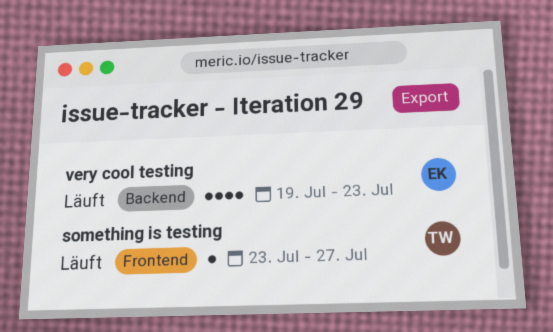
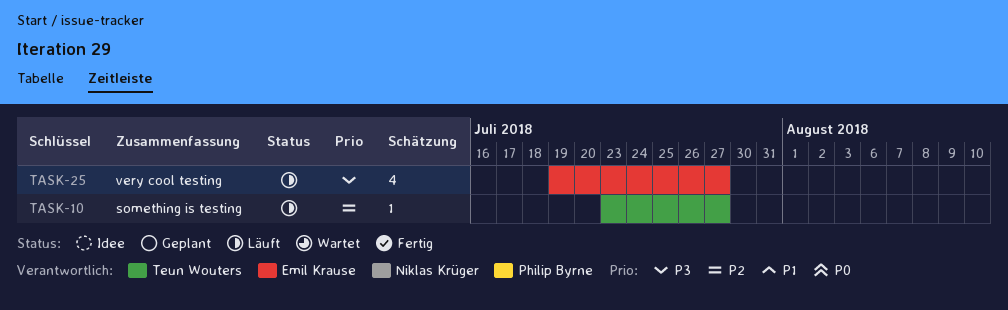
very cool testing, due: Jul 23 -> Jul 27

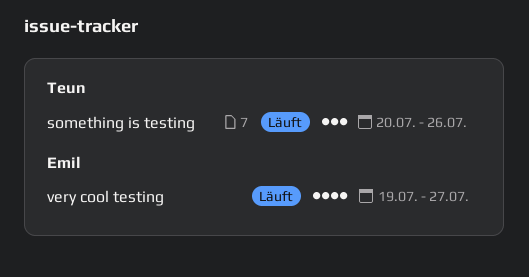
something is testing, estimate: 1 -> 3
something is testing, start: Jul 23 -> Jul 20
something is testing, due: Jul 27 -> Jul 26

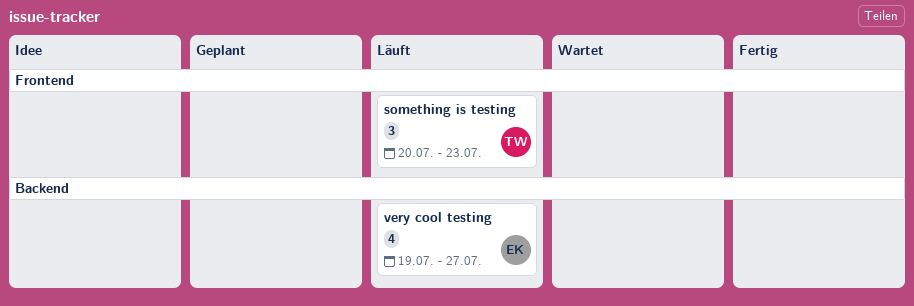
something is testing, due: Jul 26 -> Jul 23

